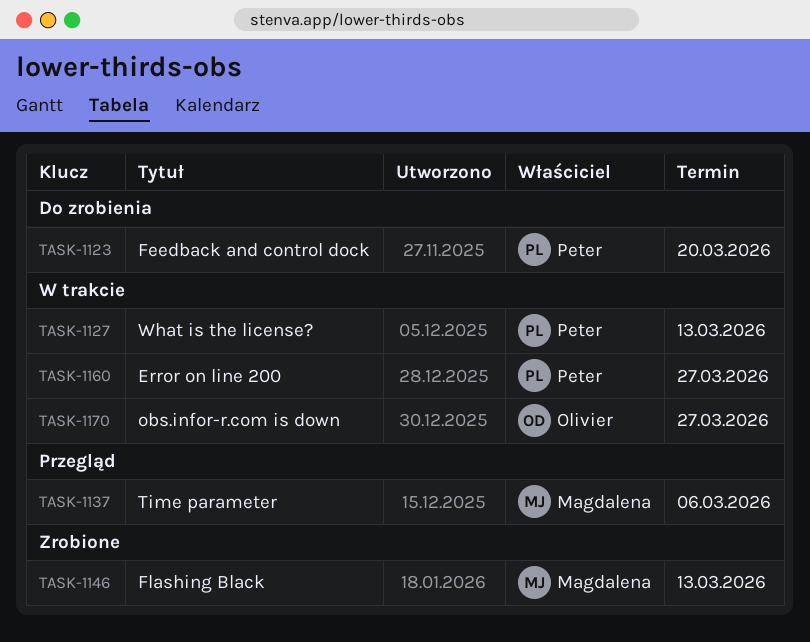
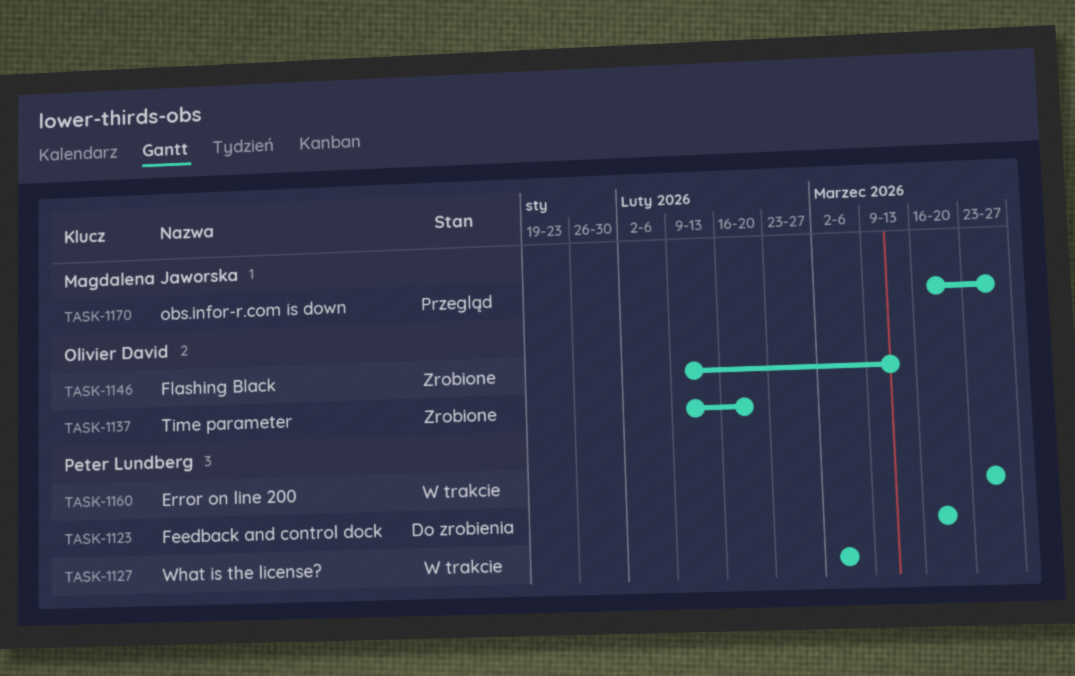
TASK-1127, due: Mar 13 -> Mar 6
TASK-1137, status: Przegląd -> Zrobione
TASK-1137, owner: Magdalena Jaworska -> Olivier David
TASK-1137, due: Mar 6 -> Feb 20
TASK-1146, owner: Magdalena Jaworska -> Olivier David
TASK-1170, status: W trakcie -> Przegląd
TASK-1170, owner: Olivier David -> Magdalena Jaworska

